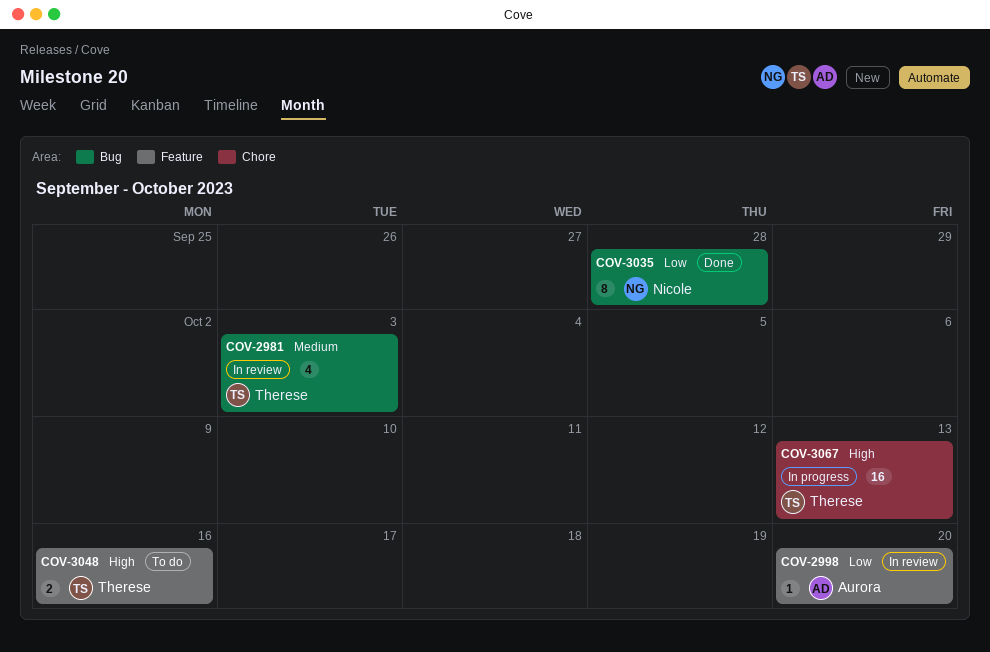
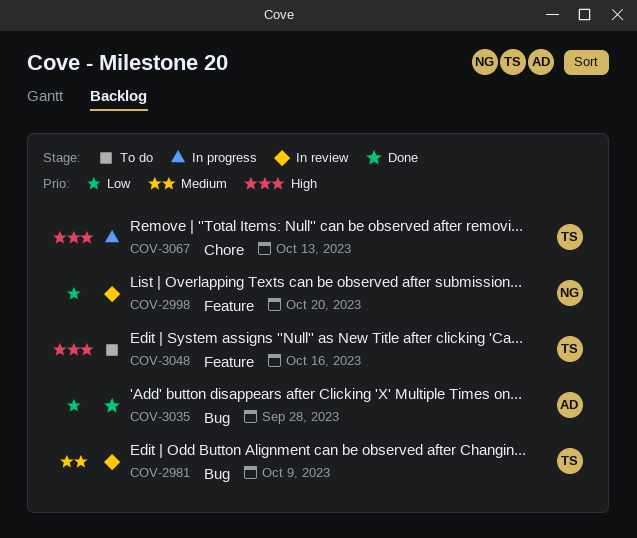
COV-2981, due: Oct 3 -> Oct 9
COV-2998, owner: Aurora -> Nicole
COV-3035, owner: Nicole -> Aurora

